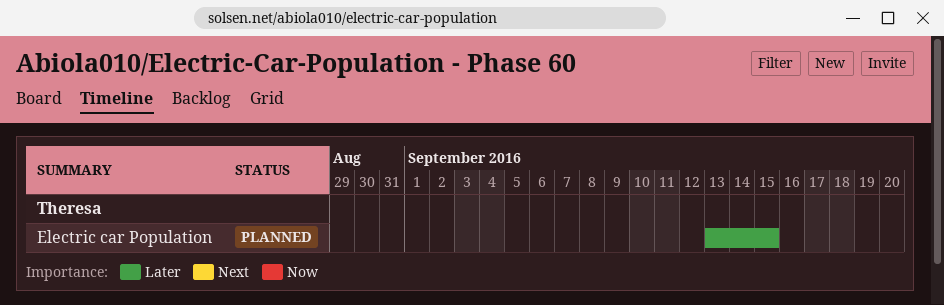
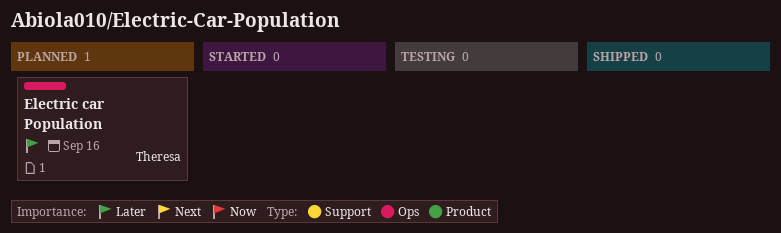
Electric car Population, due: Sep 15 -> Sep 16

